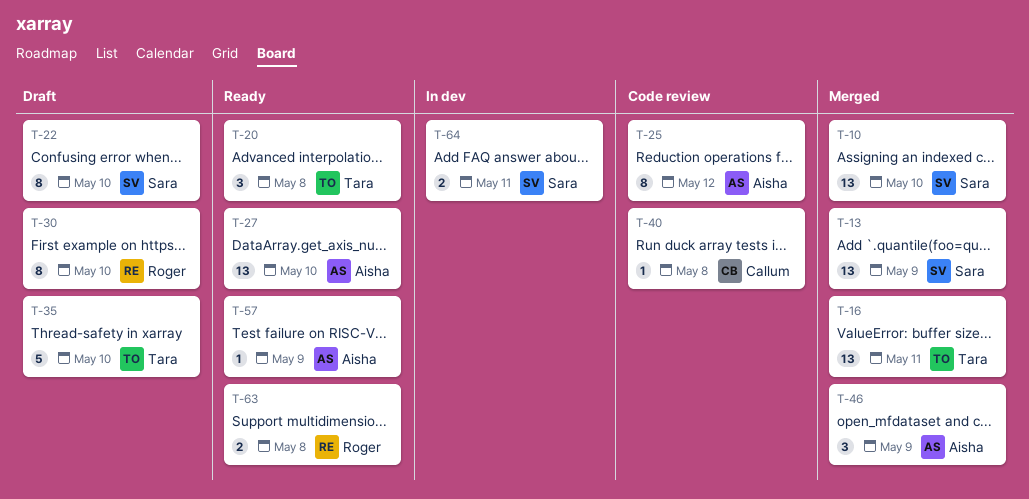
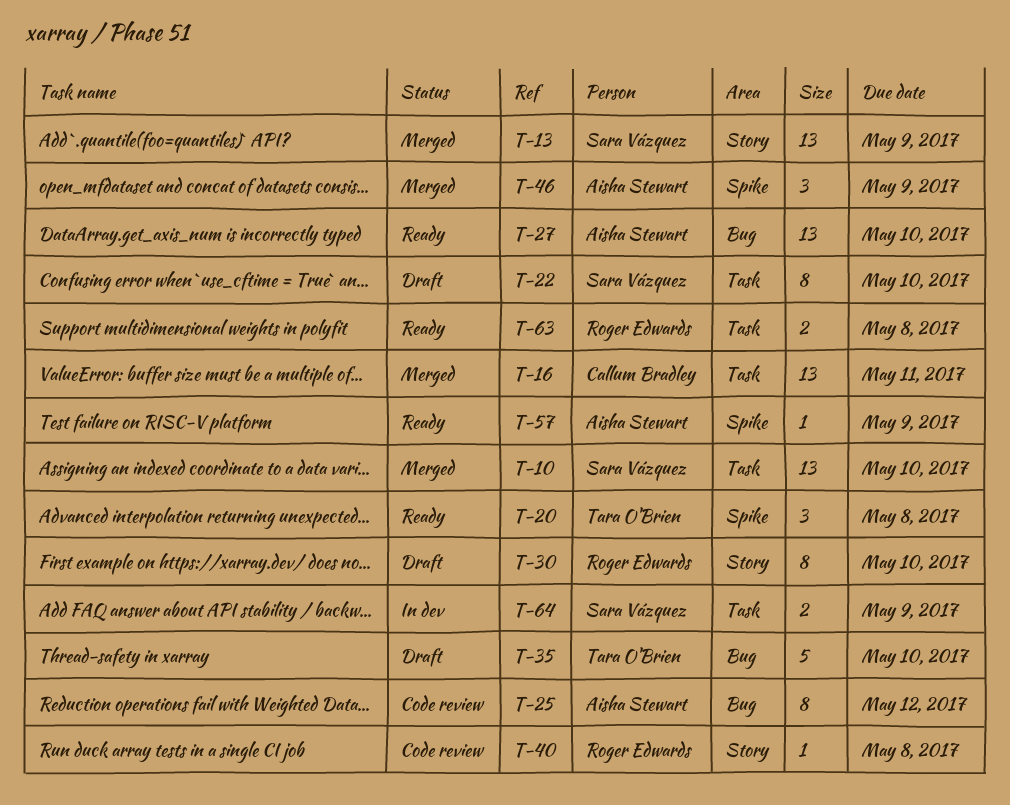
T-16, owner: Tara O'Brien -> Callum Bradley
T-40, owner: Callum Bradley -> Roger Edwards
T-64, due: May 11 -> May 9

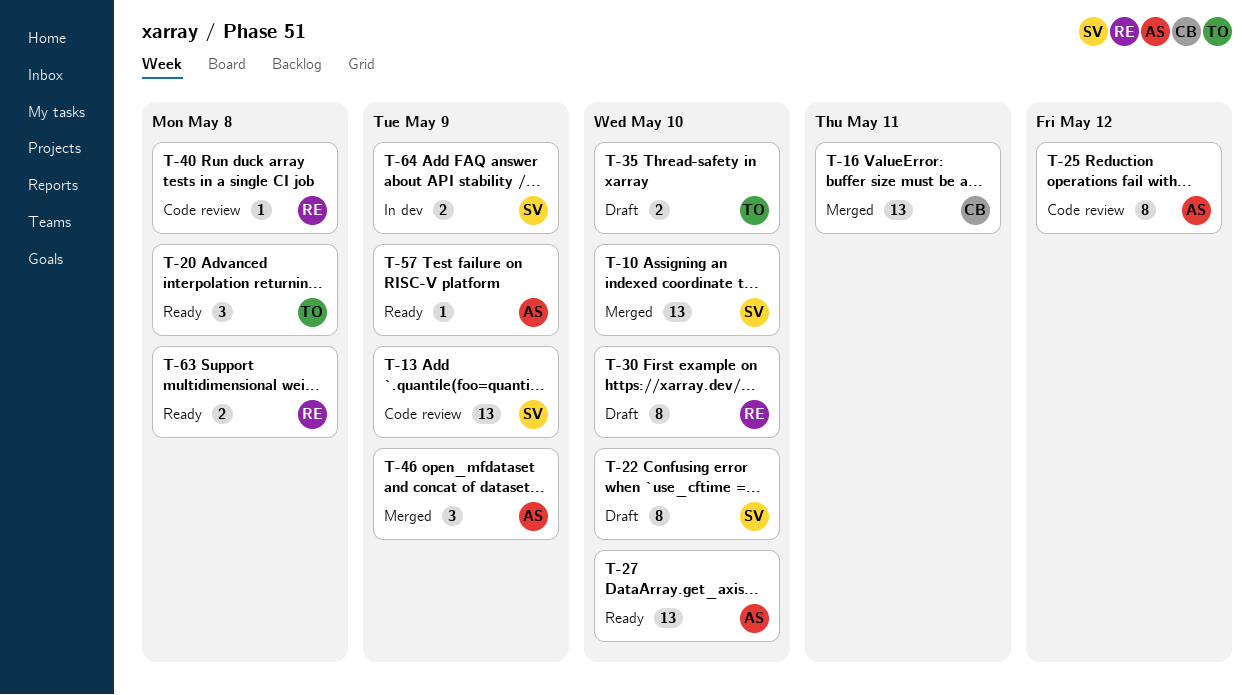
T-13, status: Merged -> Code review
T-35, estimate: 5 -> 2

